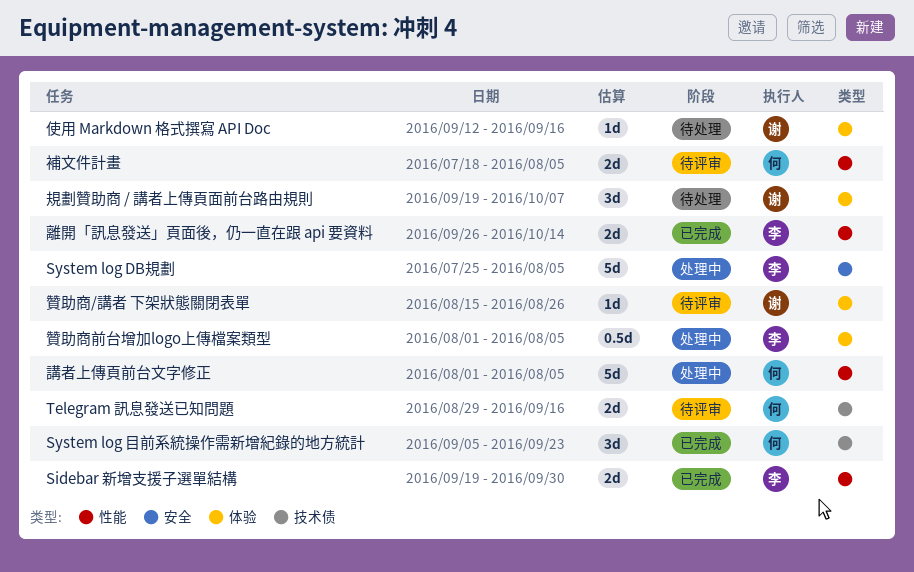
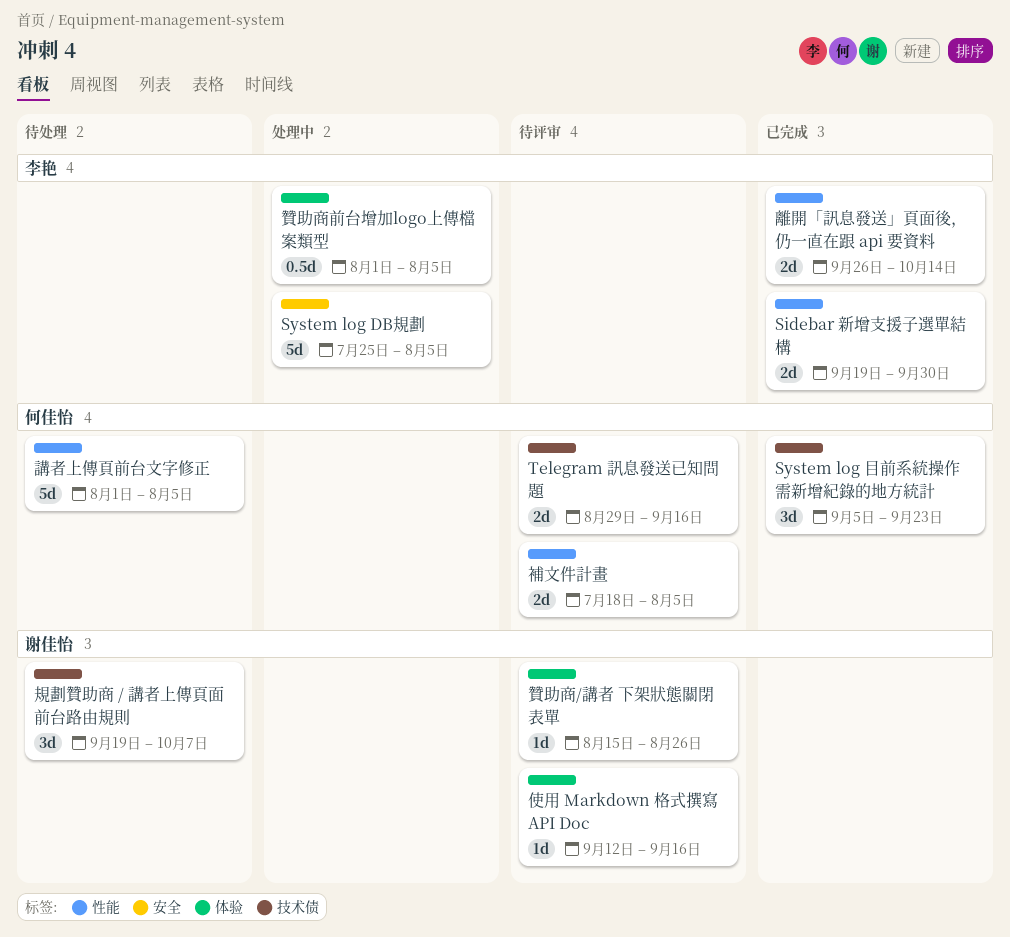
使用 Markdown 格式撰寫 API Doc, status: 待处理 -> 待评审
規劃贊助商 / 講者上傳頁面前台路由規則, label: 体验 -> 技术债
講者上傳頁前台文字修正, status: 处理中 -> 待处理

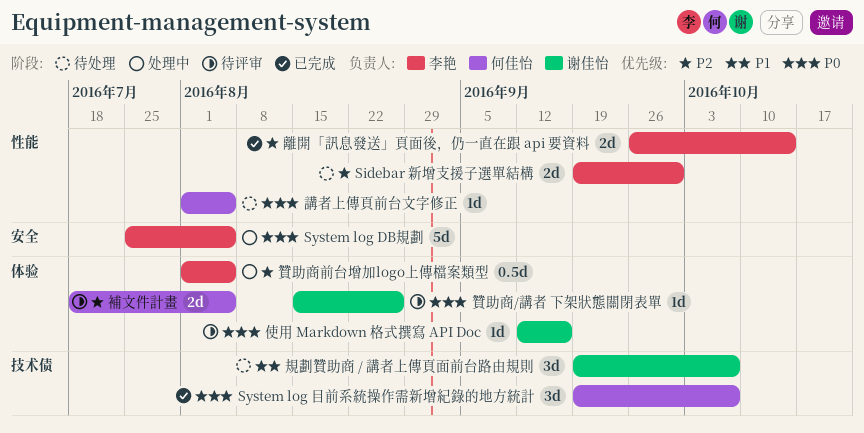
Sidebar 新增支援子選單結構, status: 已完成 -> 待处理
System log 目前系統操作需新增紀錄的地方統計, start: Sep 5 -> Sep 19
System log 目前系統操作需新增紀錄的地方統計, due: Sep 23 -> Oct 7
Telegram 訊息發送已知問題: present -> none
補文件計畫, label: 性能 -> 体验
講者上傳頁前台文字修正, estimate: 5d -> 1d

